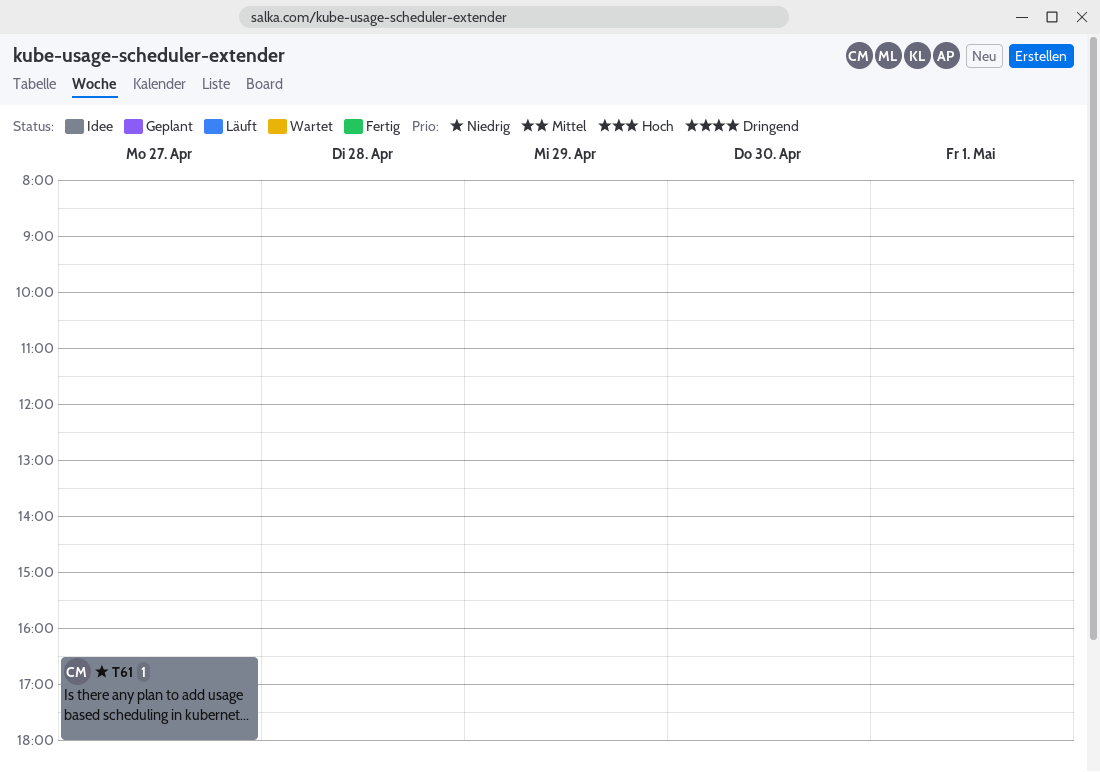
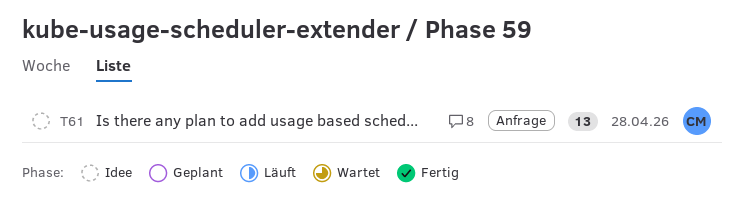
T61, estimate: 1 -> 13
T61, day: Apr 27 -> Apr 28

